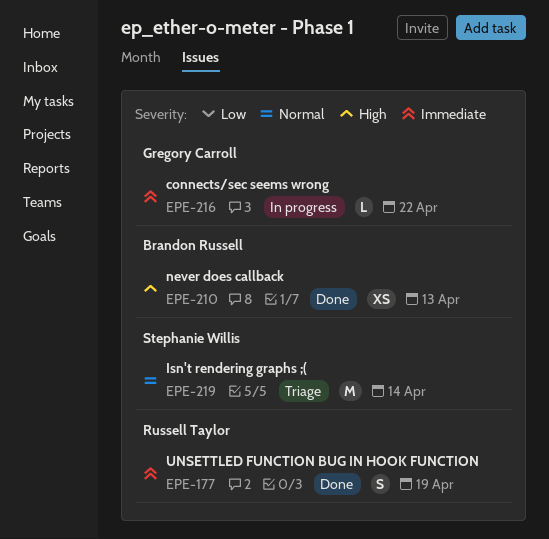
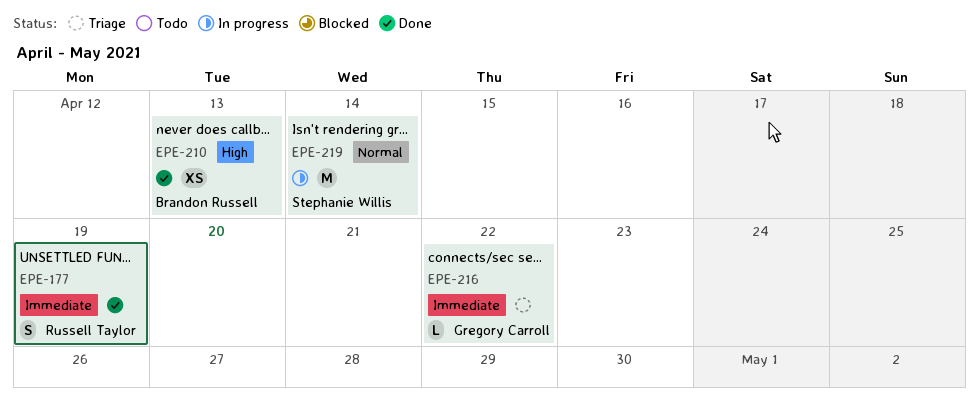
EPE-216, status: In progress -> Triage
EPE-219, status: Triage -> In progress

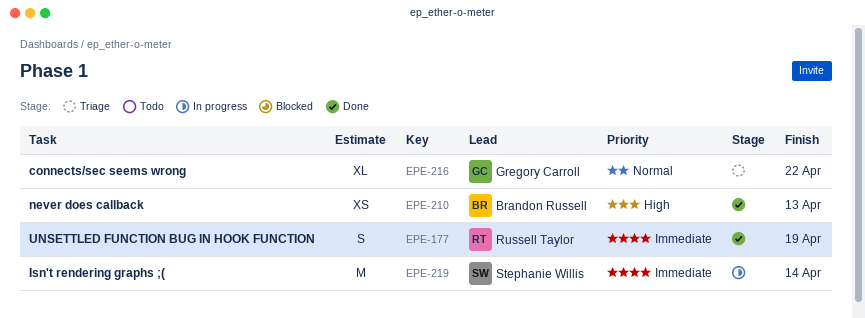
EPE-216, priority: Immediate -> Normal
EPE-216, estimate: L -> XL
EPE-219, priority: Normal -> Immediate

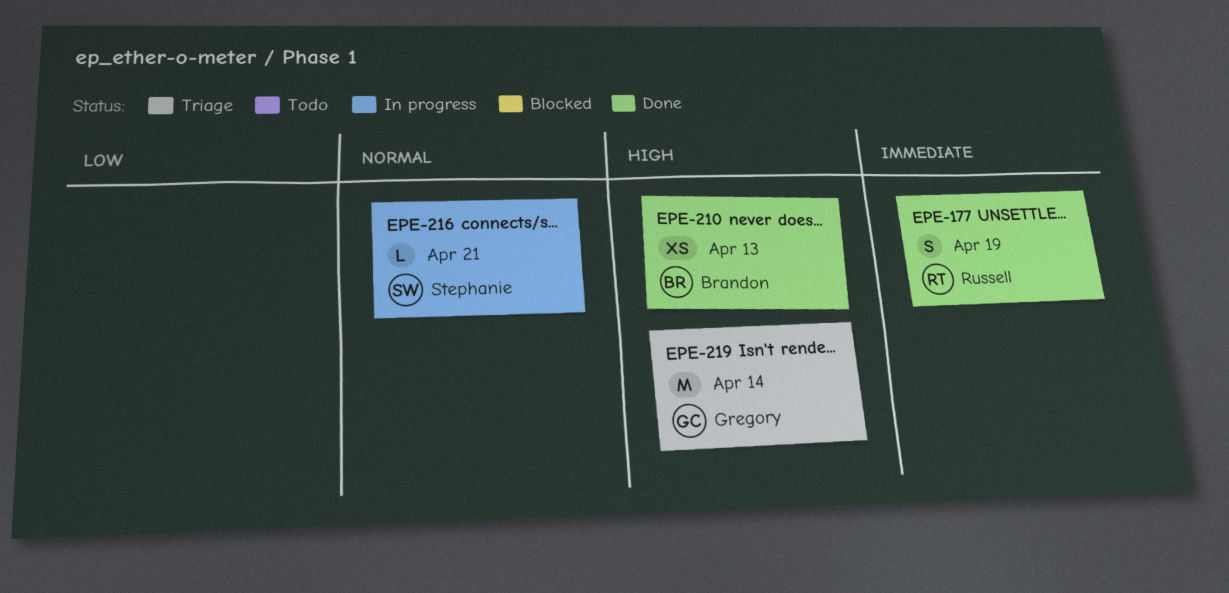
EPE-216, status: Triage -> In progress
EPE-216, owner: Gregory Carroll -> Stephanie Willis
EPE-216, estimate: XL -> L
EPE-216, due: Apr 22 -> Apr 21
EPE-219, status: In progress -> Triage
EPE-219, owner: Stephanie Willis -> Gregory Carroll
EPE-219, priority: Immediate -> High

